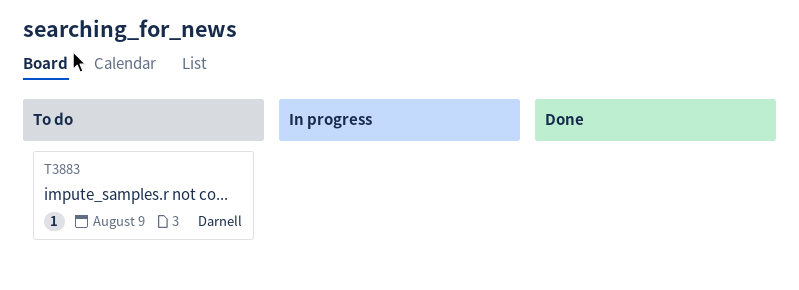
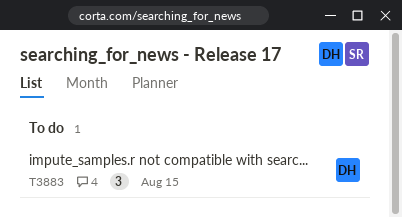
T3883, estimate: 1 -> 3
T3883, due: Aug 9 -> Aug 15

